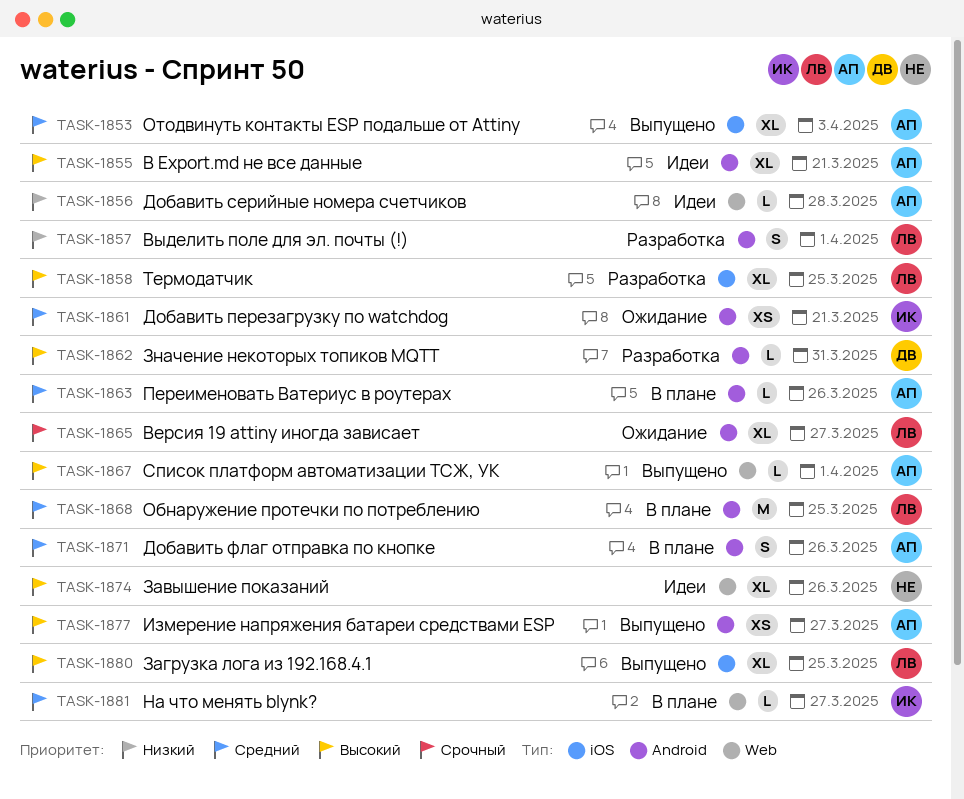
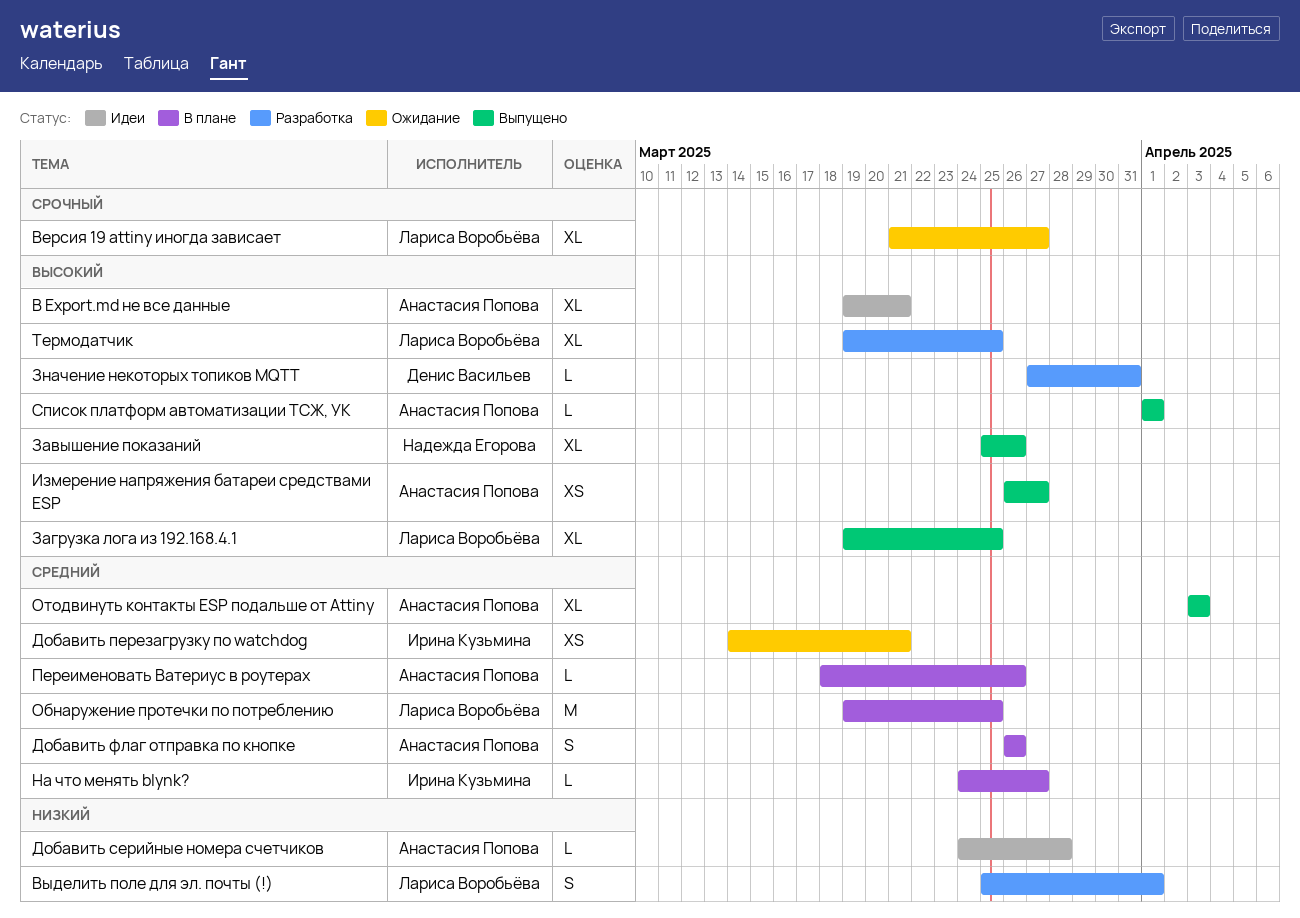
Завышение показаний, status: Идеи -> Выпущено

